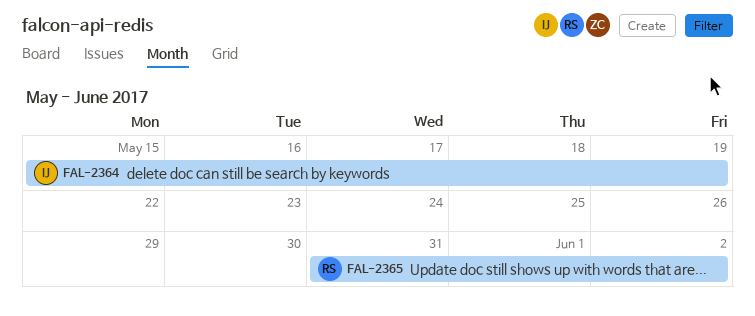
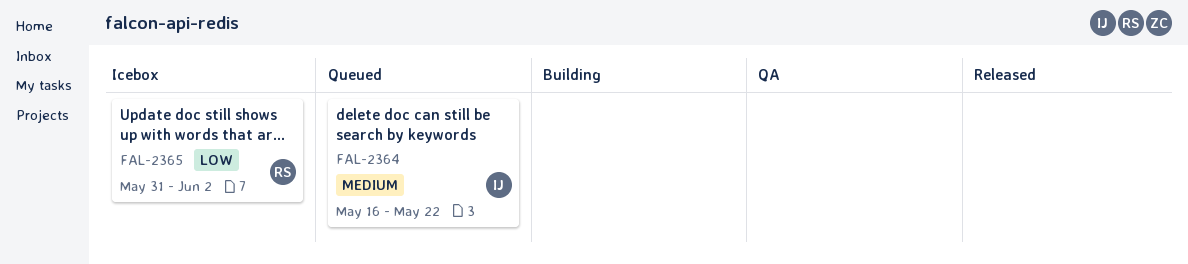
FAL-2364, start: May 15 -> May 16
FAL-2364, due: May 19 -> May 22

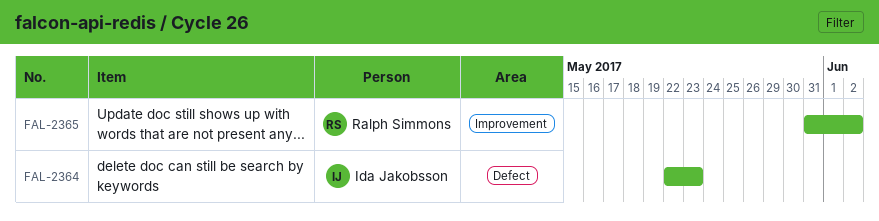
FAL-2364, start: May 16 -> May 22
FAL-2364, due: May 22 -> May 23

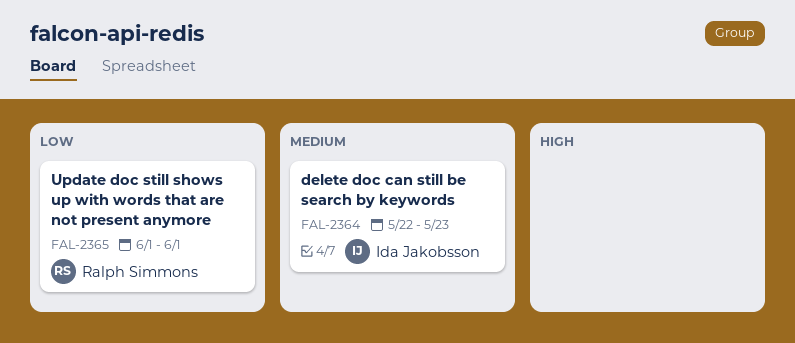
FAL-2365, start: May 31 -> Jun 1
FAL-2365, due: Jun 2 -> Jun 1

